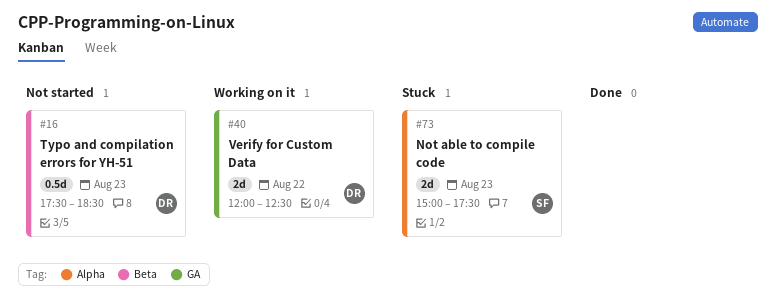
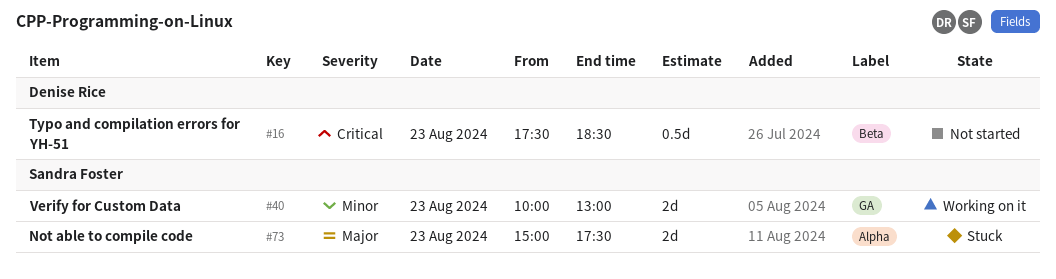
#40, owner: Denise Rice -> Sandra Foster
#40, day: Aug 22 -> Aug 23
#40, begins: 12:00 -> 10:00
#40, ends: 12:30 -> 13:00

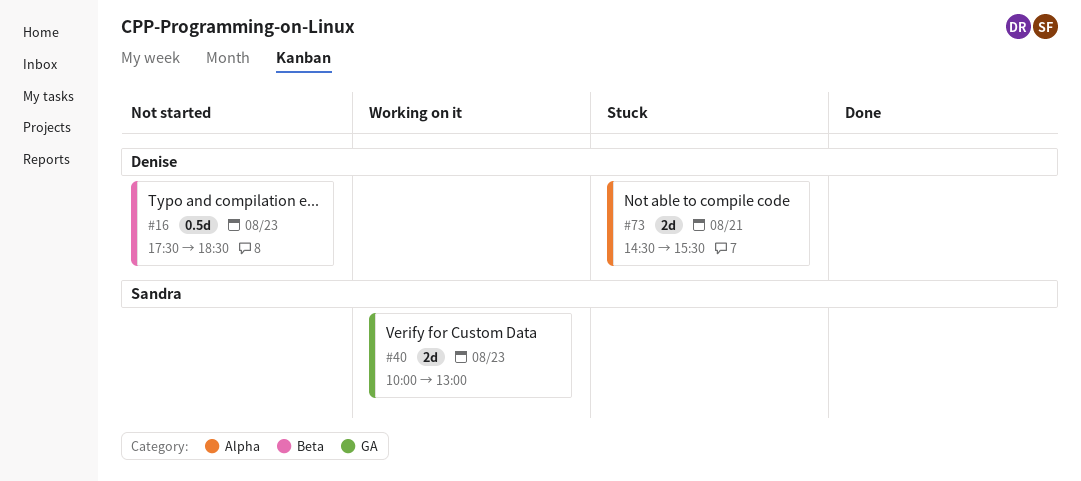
#73, owner: Sandra Foster -> Denise Rice
#73, day: Aug 23 -> Aug 21
#73, begins: 15:00 -> 14:30
#73, ends: 17:30 -> 15:30

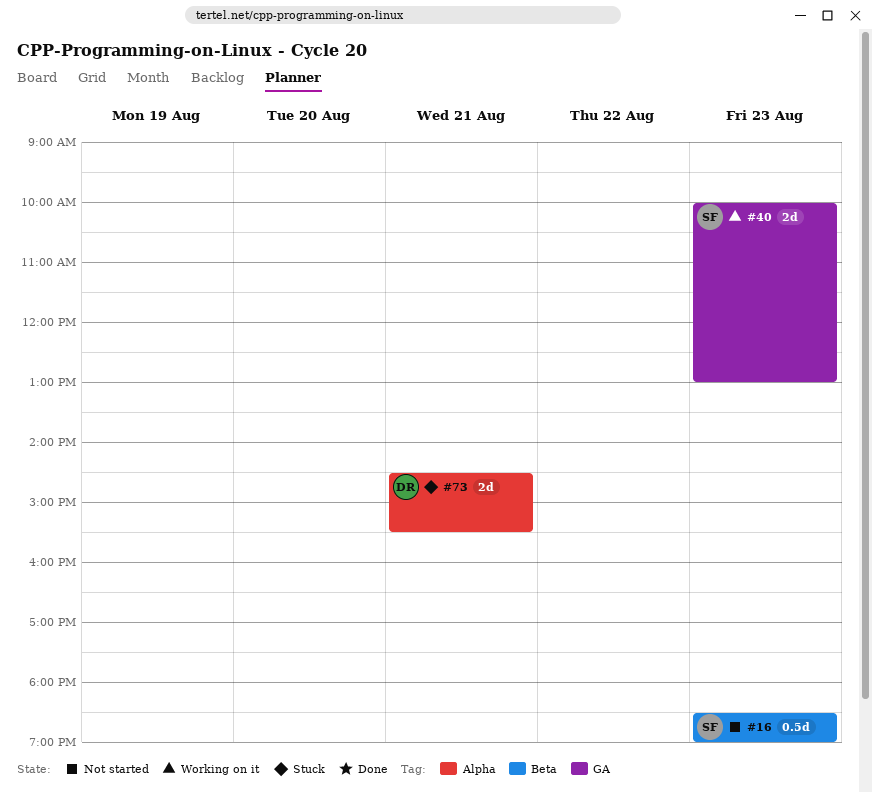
#16, owner: Denise -> Sandra
#16, begins: 17:30 -> 18:30
#16, ends: 18:30 -> 19:00

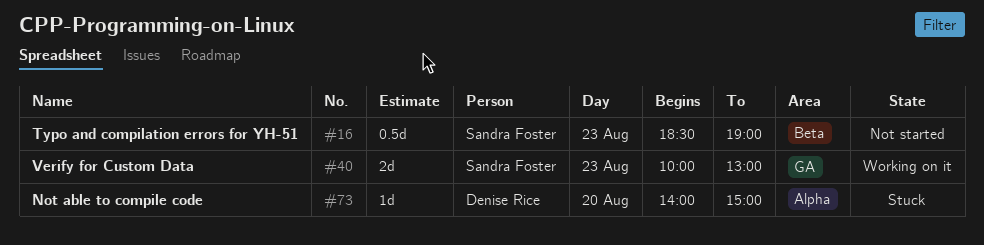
#73, estimate: 2d -> 1d
#73, day: Aug 21 -> Aug 20
#73, begins: 14:30 -> 14:00
#73, ends: 15:30 -> 15:00

